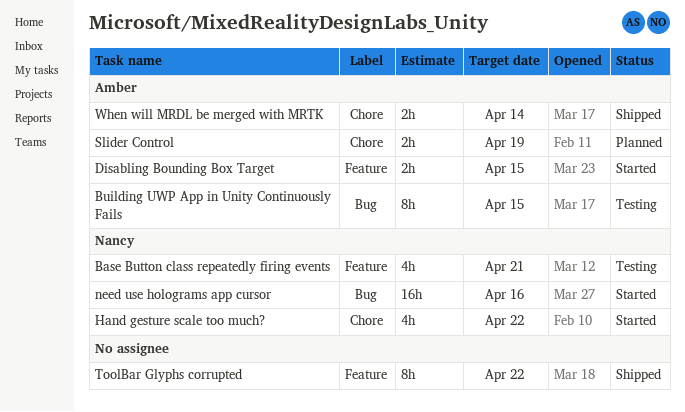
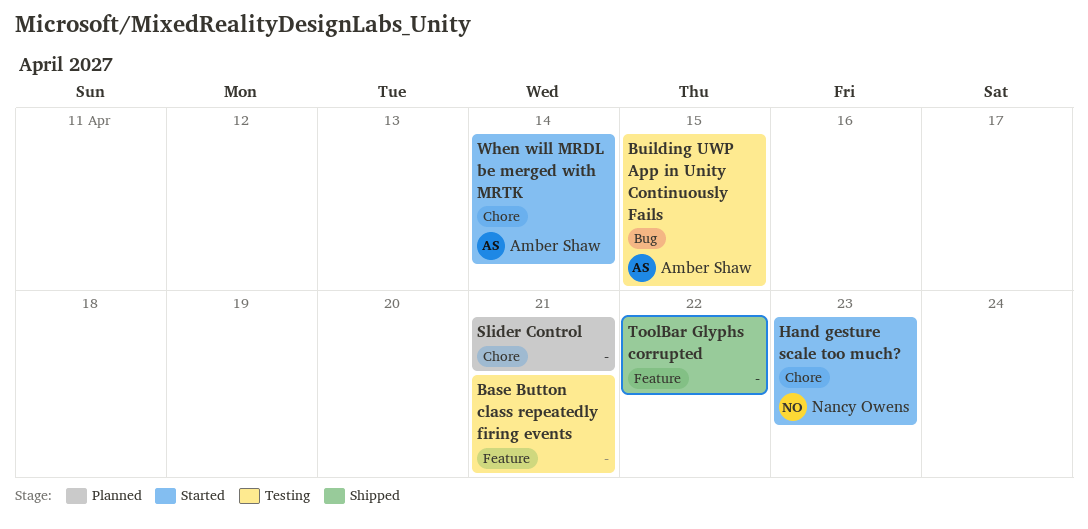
Base Button class repeatedly firing events, owner: Nancy Owens -> none
Disabling Bounding Box Target: present -> none
Hand gesture scale too much?, due: Apr 22 -> Apr 23
need use holograms app cursor: present -> none
Slider Control, owner: Amber Shaw -> none
Slider Control, due: Apr 19 -> Apr 21
When will MRDL be merged with MRTK, status: Shipped -> Started

